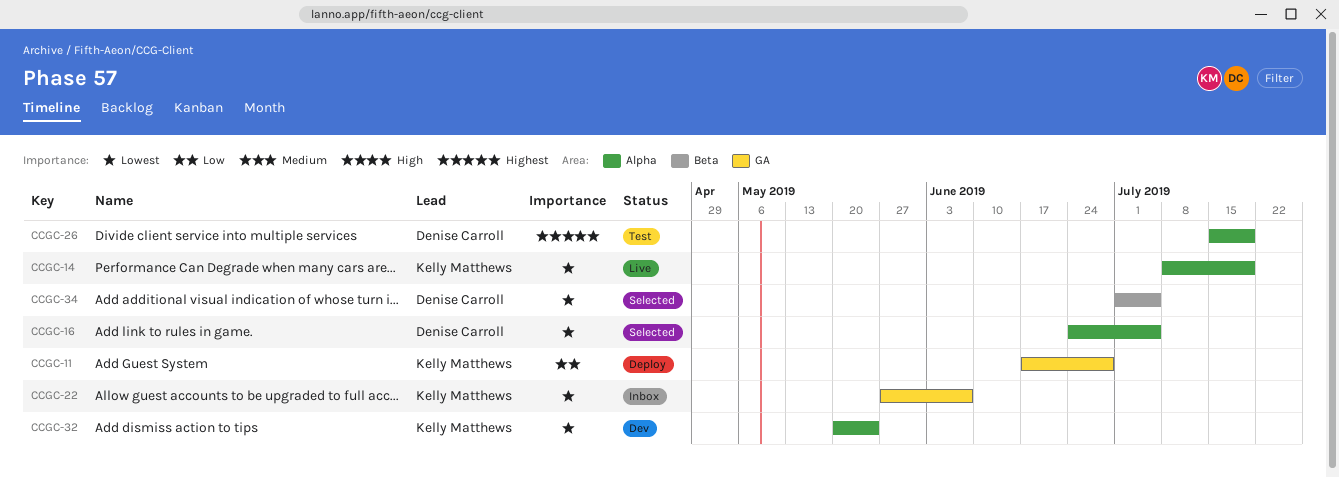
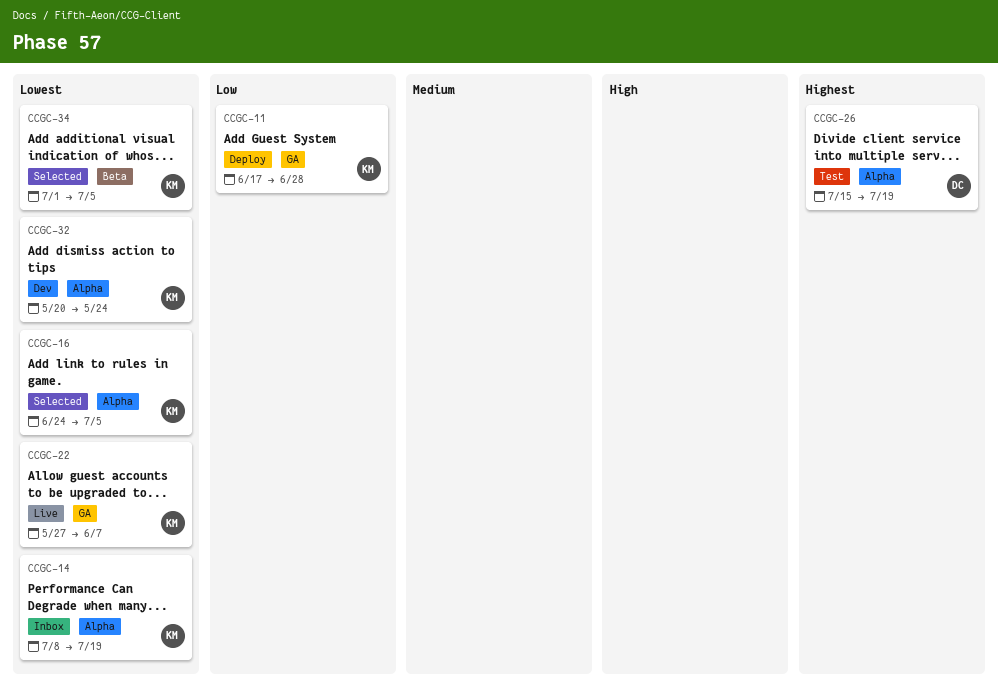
CCGC-14, status: Live -> Inbox
CCGC-16, owner: Denise Carroll -> Kelly Matthews
CCGC-22, status: Inbox -> Live
CCGC-34, owner: Denise Carroll -> Kelly Matthews

